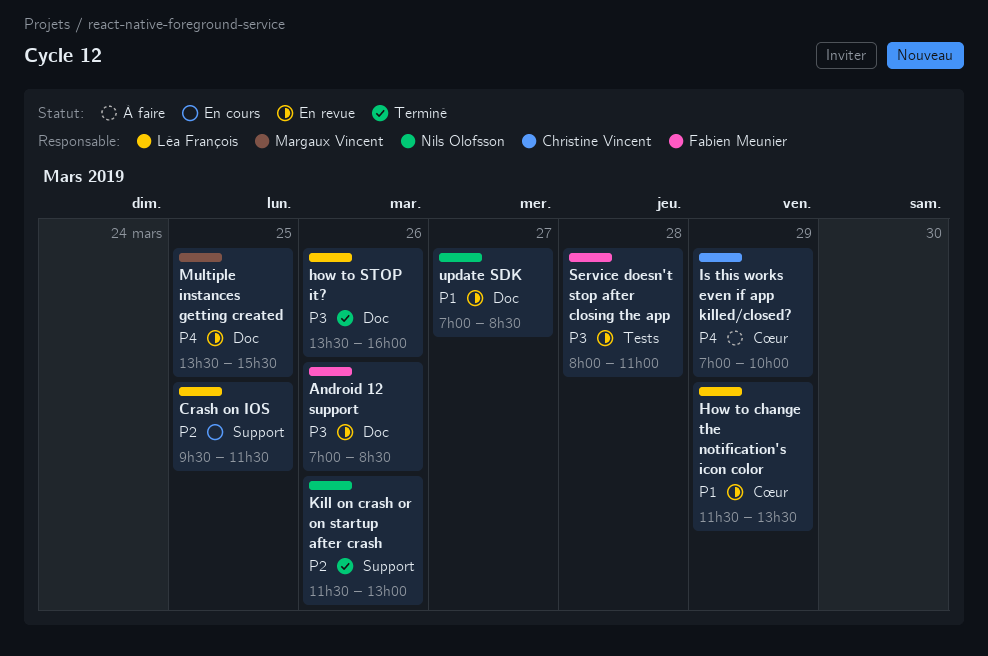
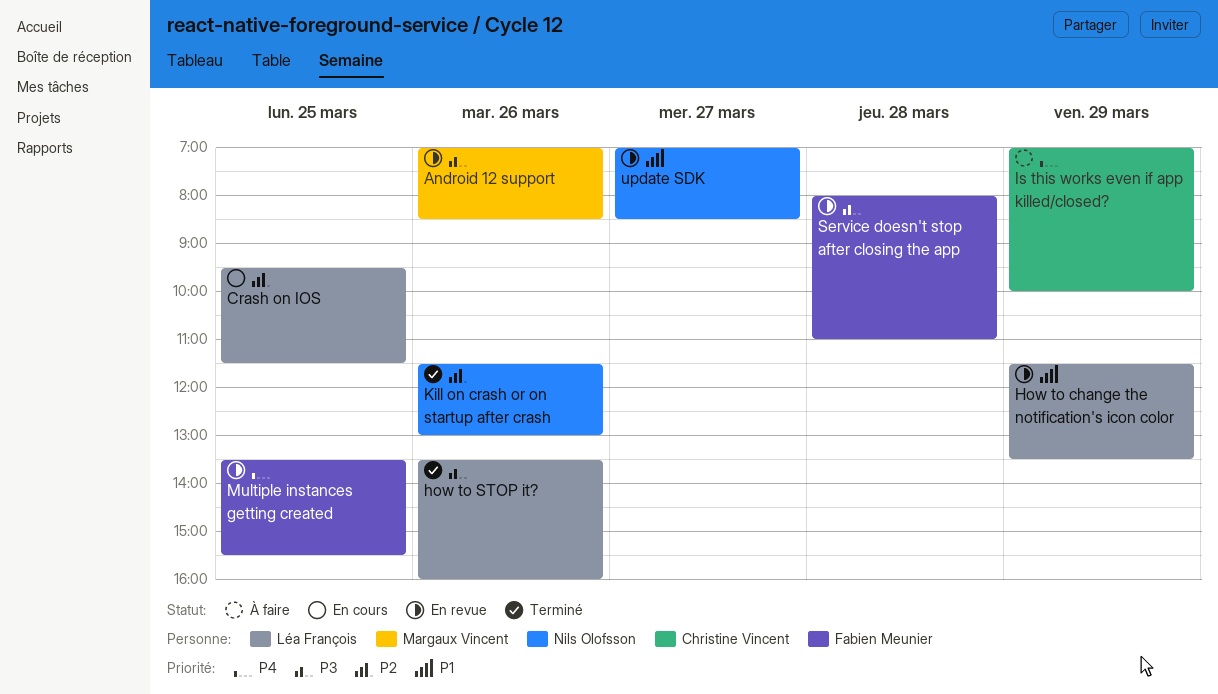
Android 12 support, owner: Fabien Meunier -> Margaux Vincent
Multiple instances getting created, owner: Margaux Vincent -> Fabien Meunier

